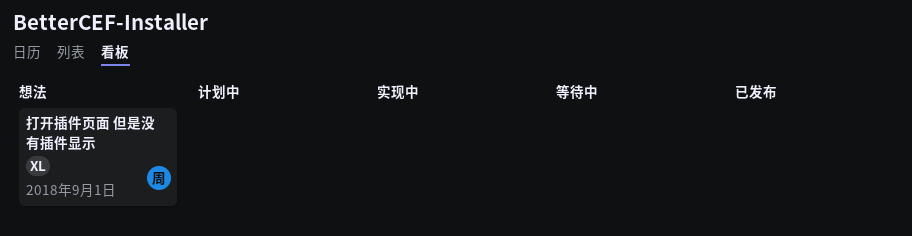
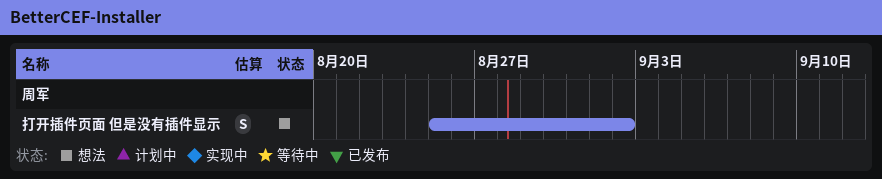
打开插件页面 但是没有插件显示, estimate: XL -> S
打开插件页面 但是没有插件显示, due: Sep 1 -> Sep 2

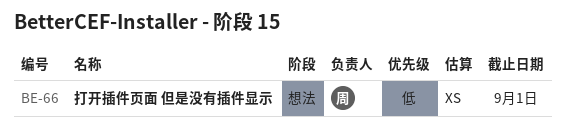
打开插件页面 但是没有插件显示, estimate: S -> XS
打开插件页面 但是没有插件显示, due: Sep 2 -> Sep 1

